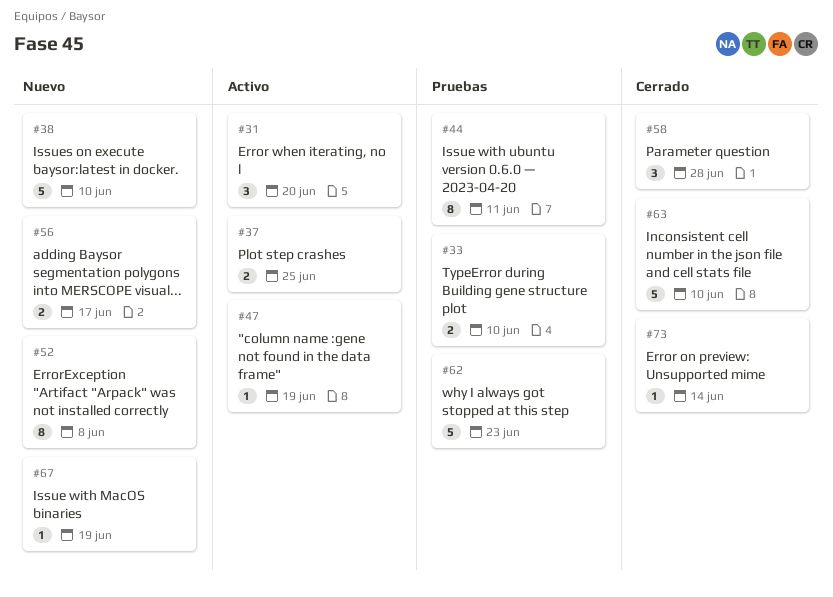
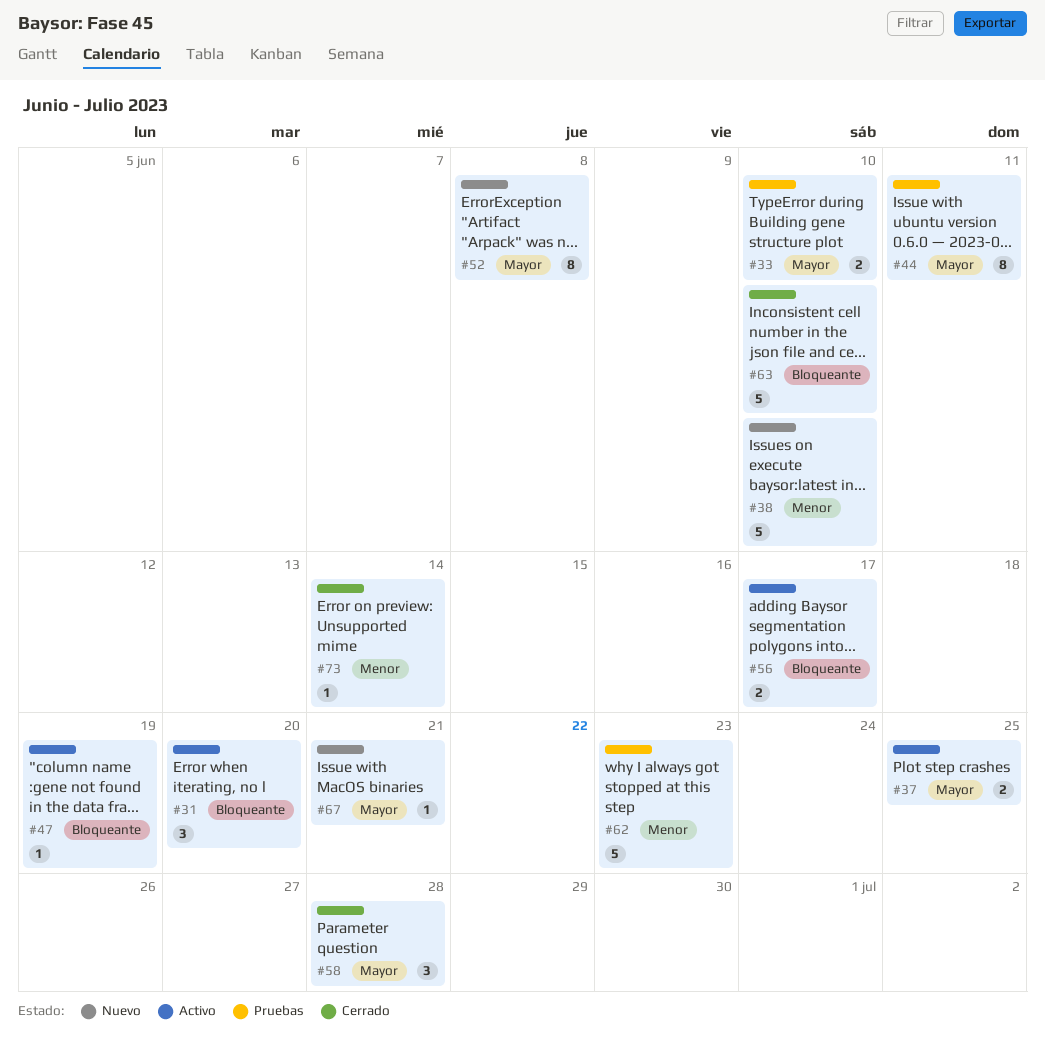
#56, status: Nuevo -> Activo
#67, due: Jun 19 -> Jun 21

